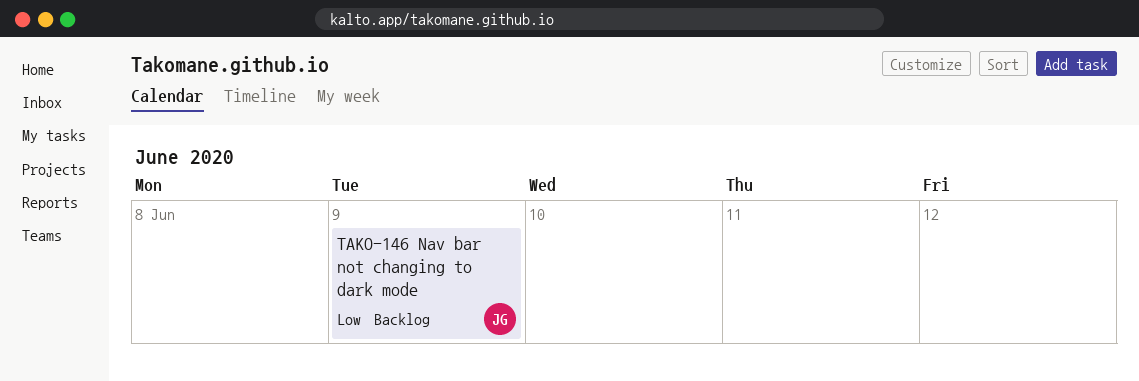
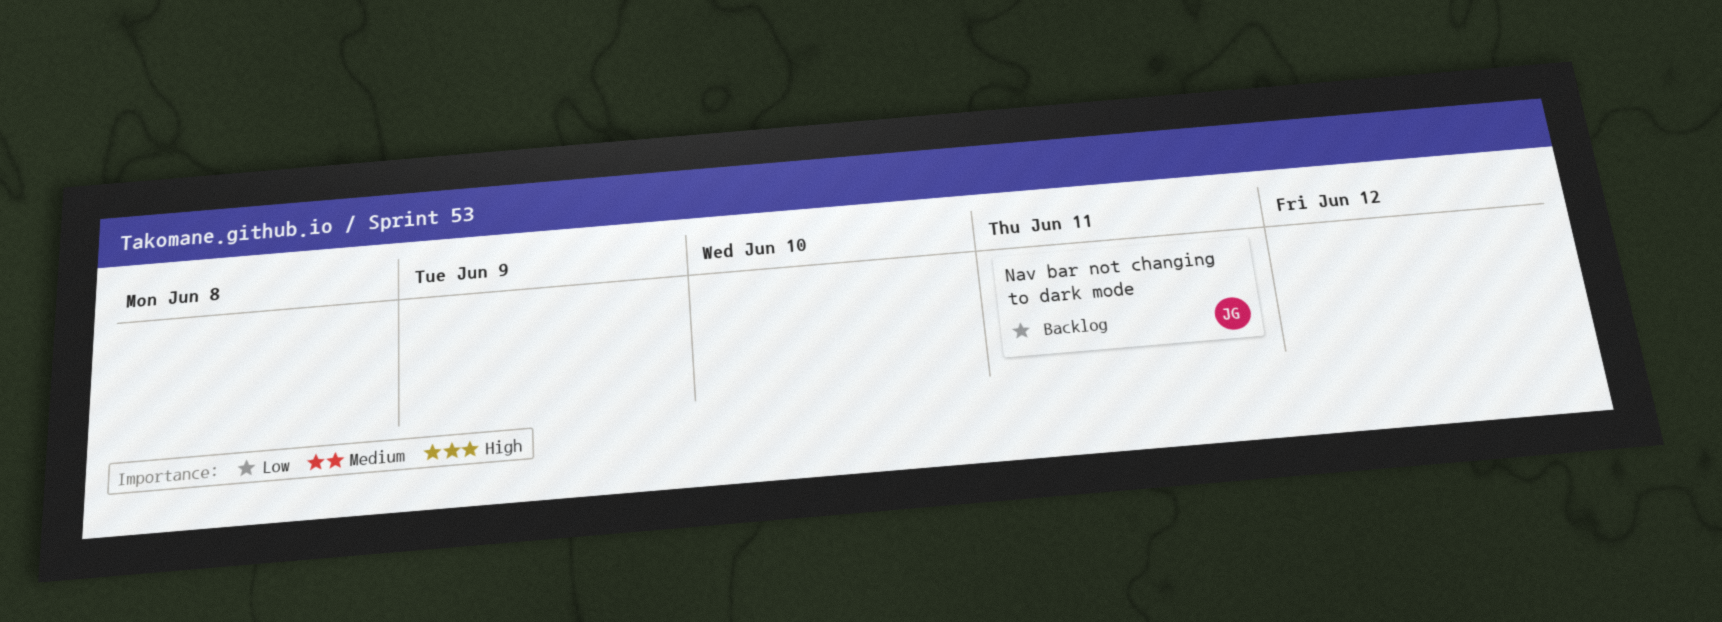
Nav bar not changing to dark mode, due: Jun 9 -> Jun 11

